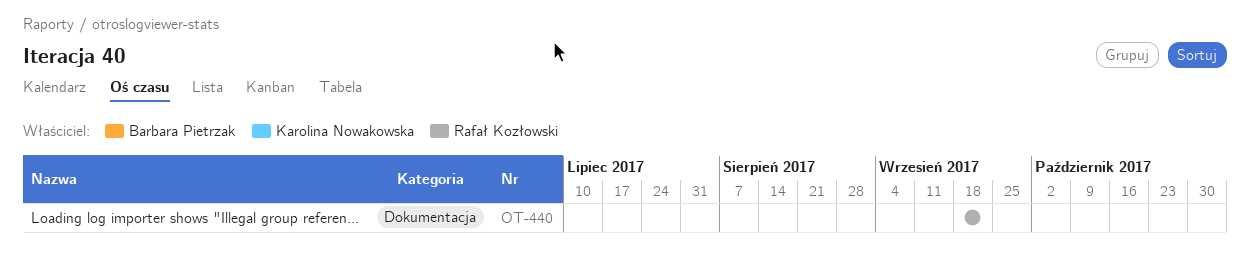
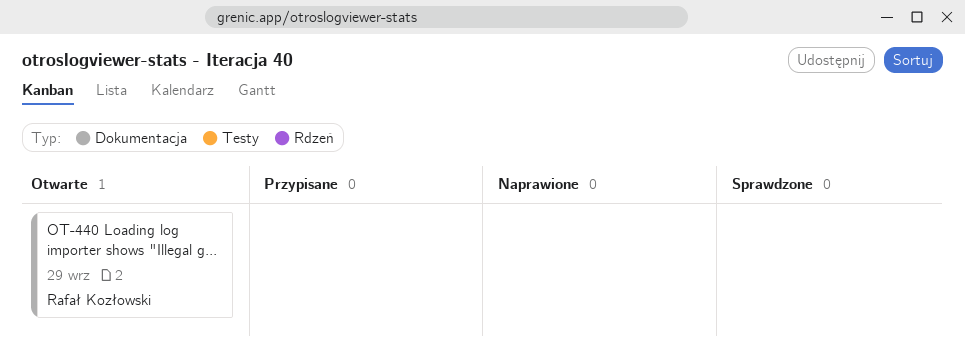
OT-440, due: Sep 22 -> Sep 29

